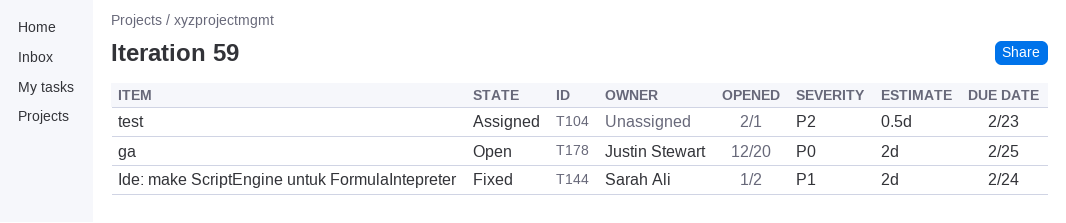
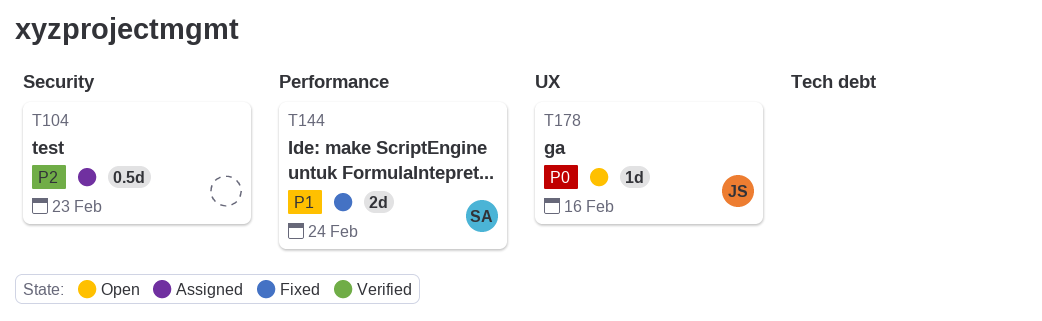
T178, estimate: 2d -> 1d
T178, due: Feb 25 -> Feb 16

